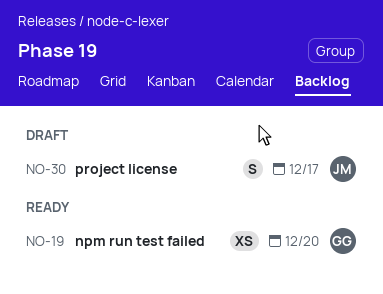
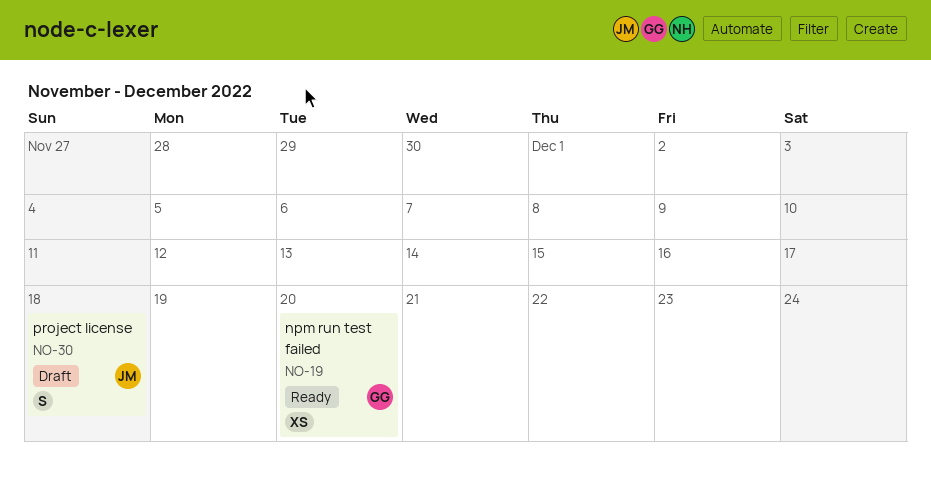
NO-30, due: Dec 17 -> Dec 18

